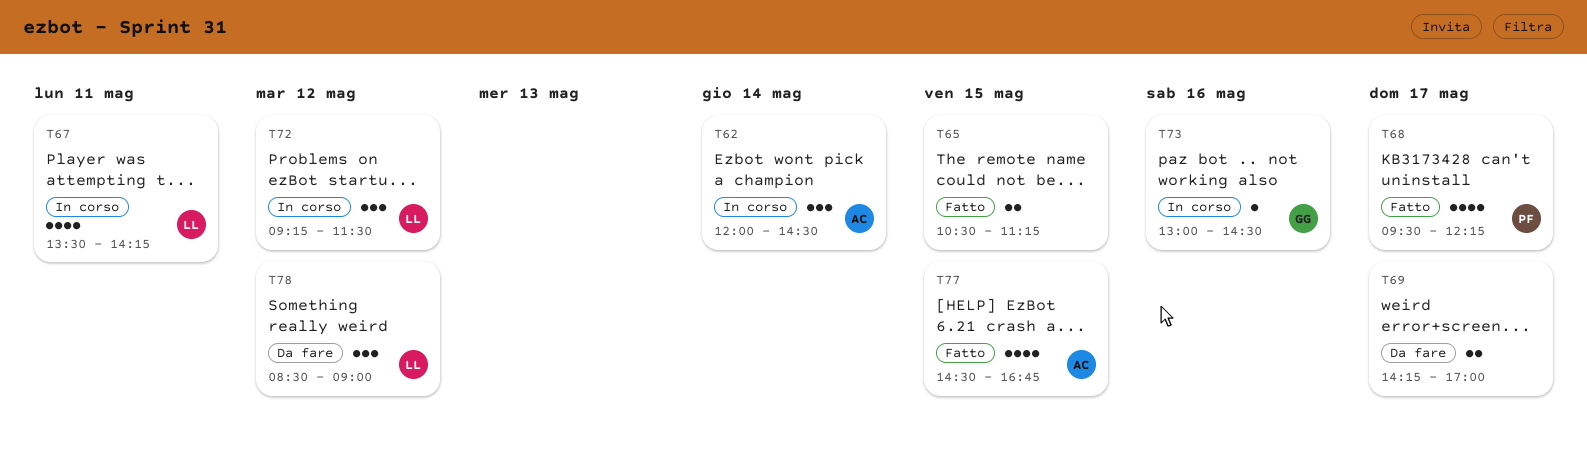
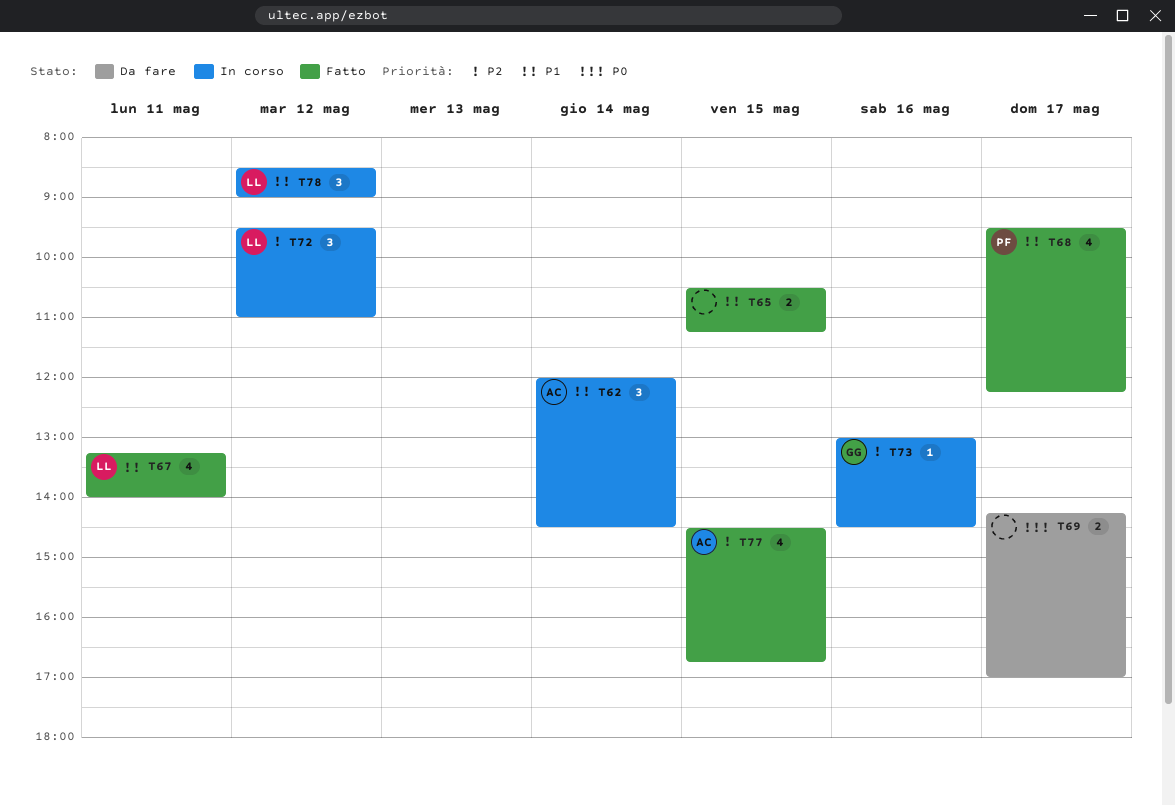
T67, status: In corso -> Fatto
T67, begins: 13:30 -> 13:15
T67, ends: 14:15 -> 14:00
T72, begins: 09:15 -> 09:30
T72, ends: 11:30 -> 11:00
T78, status: Da fare -> In corso

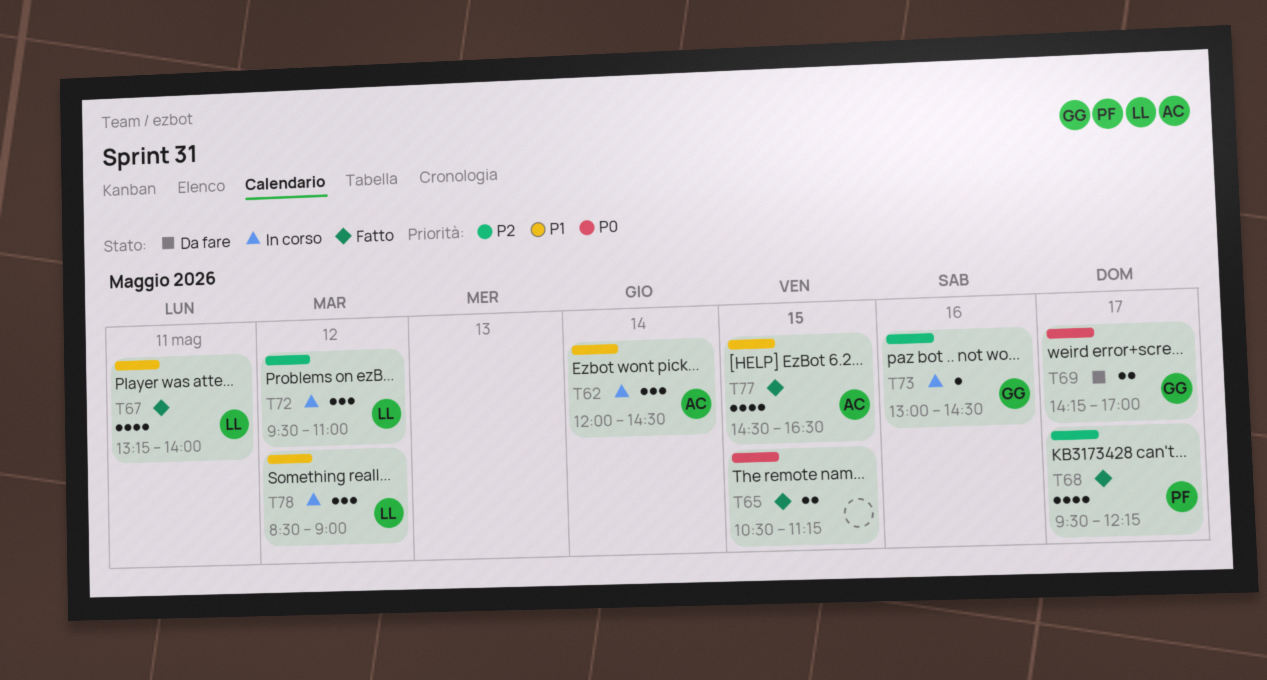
T65, priority: P1 -> P0
T68, priority: P1 -> P2
T69, owner: none -> GG
T77, priority: P2 -> P1
T77, ends: 16:45 -> 16:30

